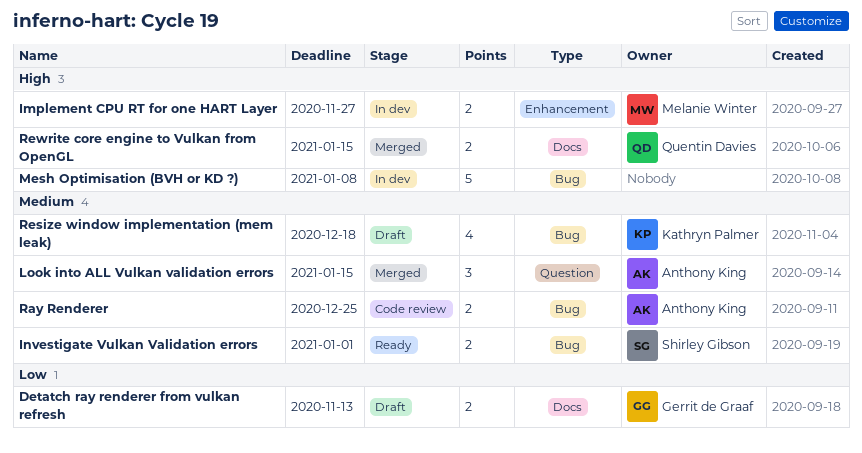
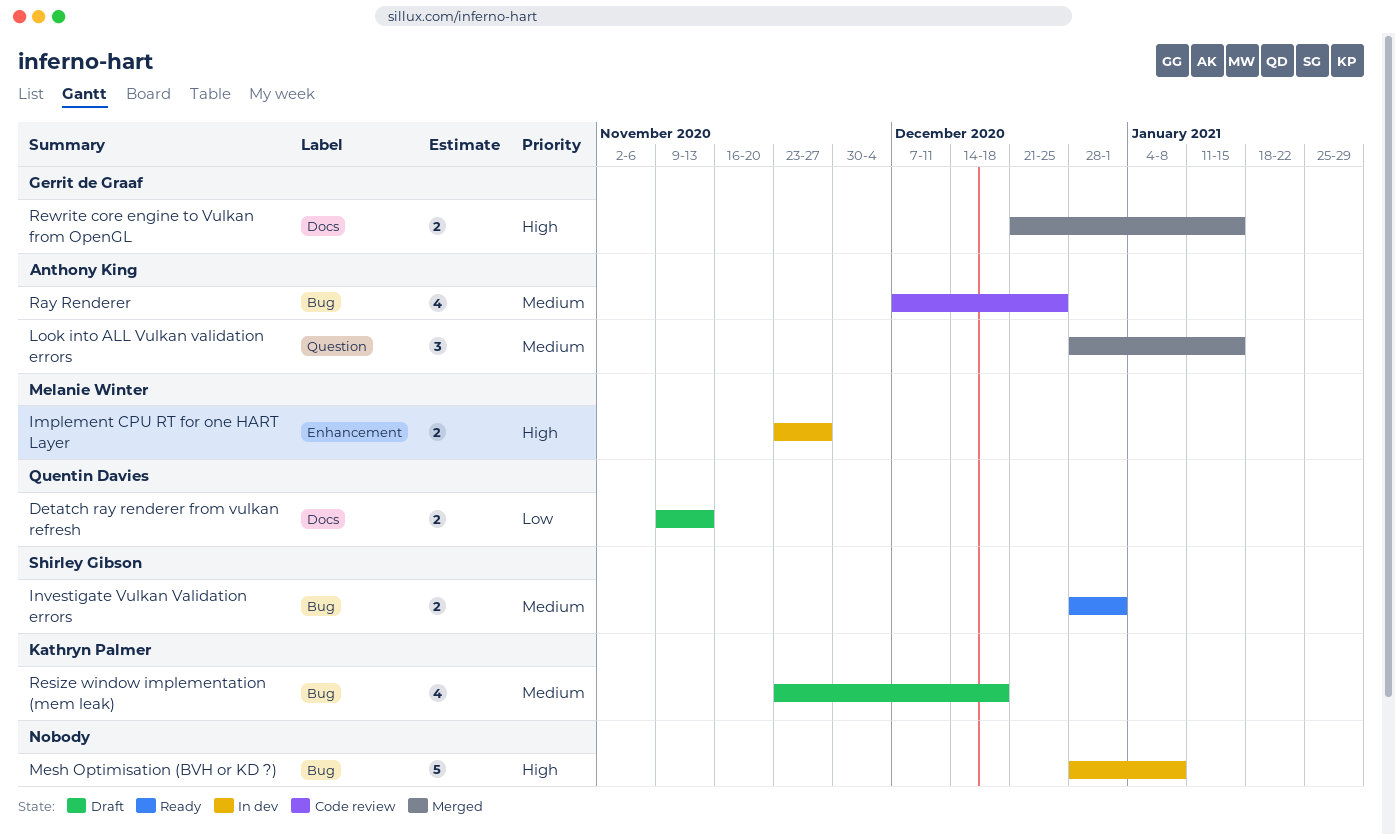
Detatch ray renderer from vulkan refresh, owner: Gerrit de Graaf -> Quentin Davies
Ray Renderer, estimate: 2 -> 4
Rewrite core engine to Vulkan from OpenGL, owner: Quentin Davies -> Gerrit de Graaf

